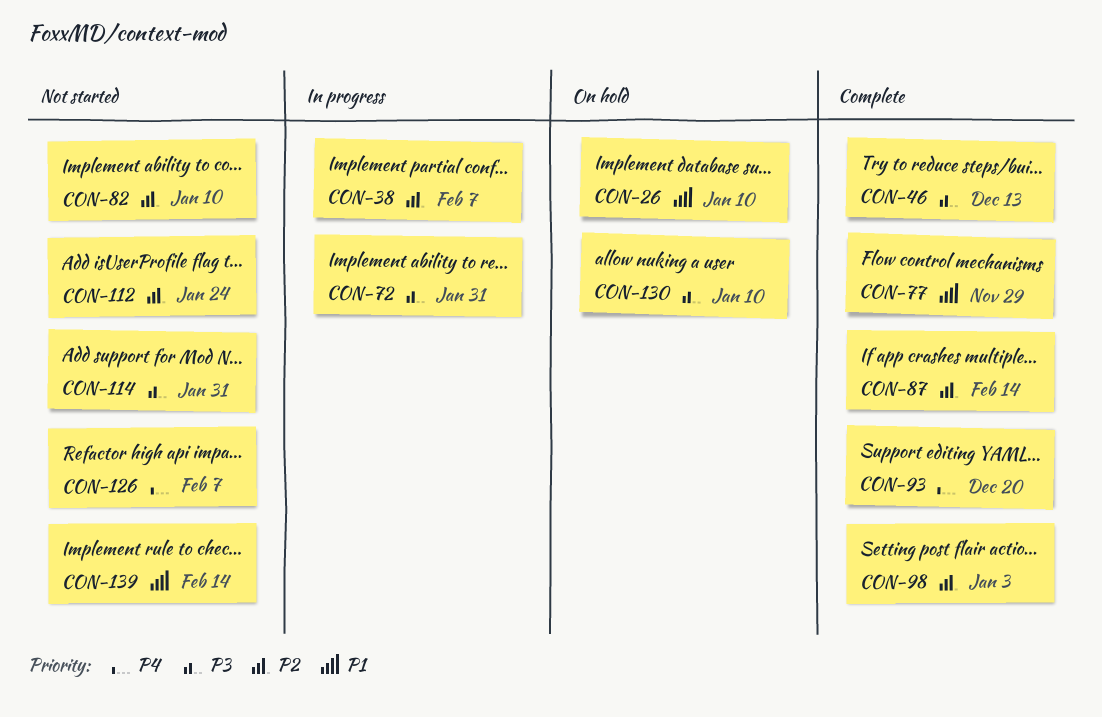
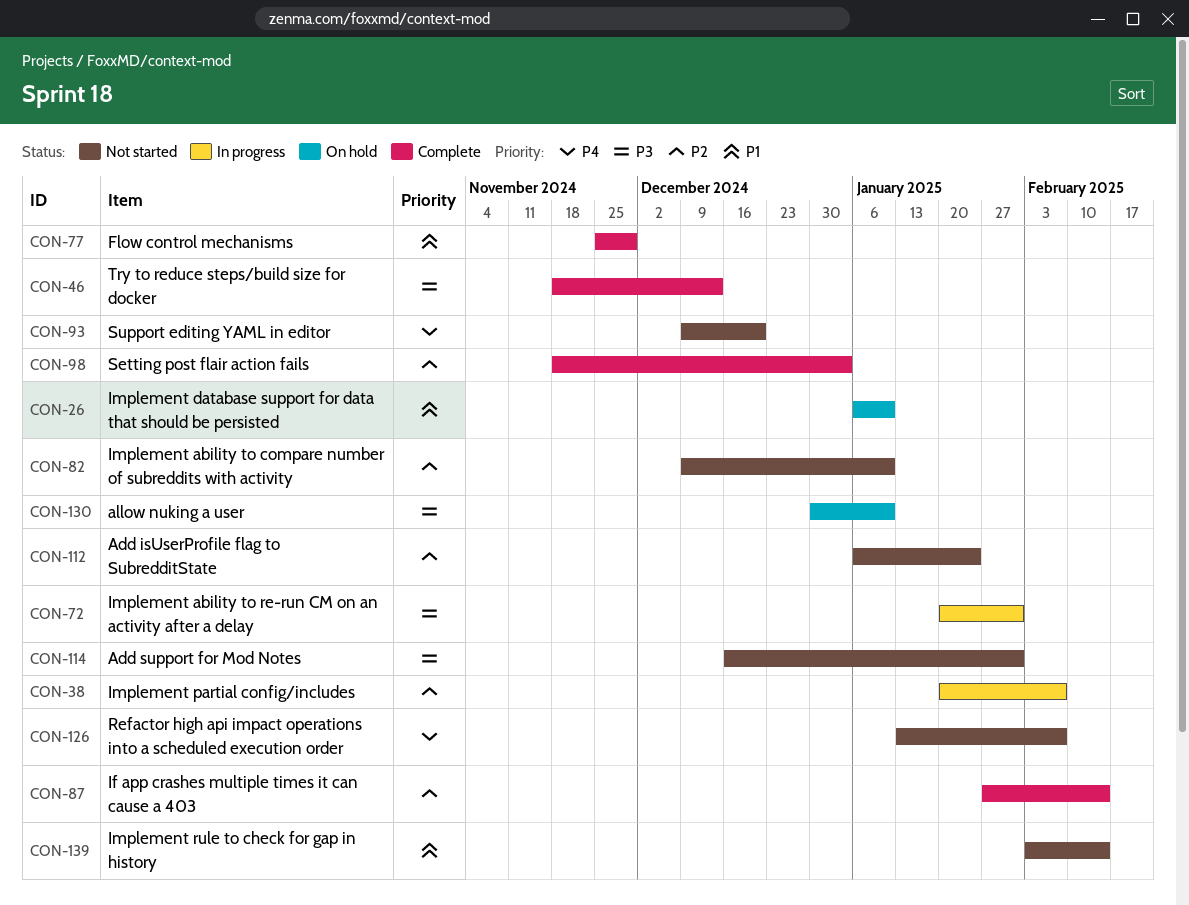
CON-93, status: Complete -> Not started

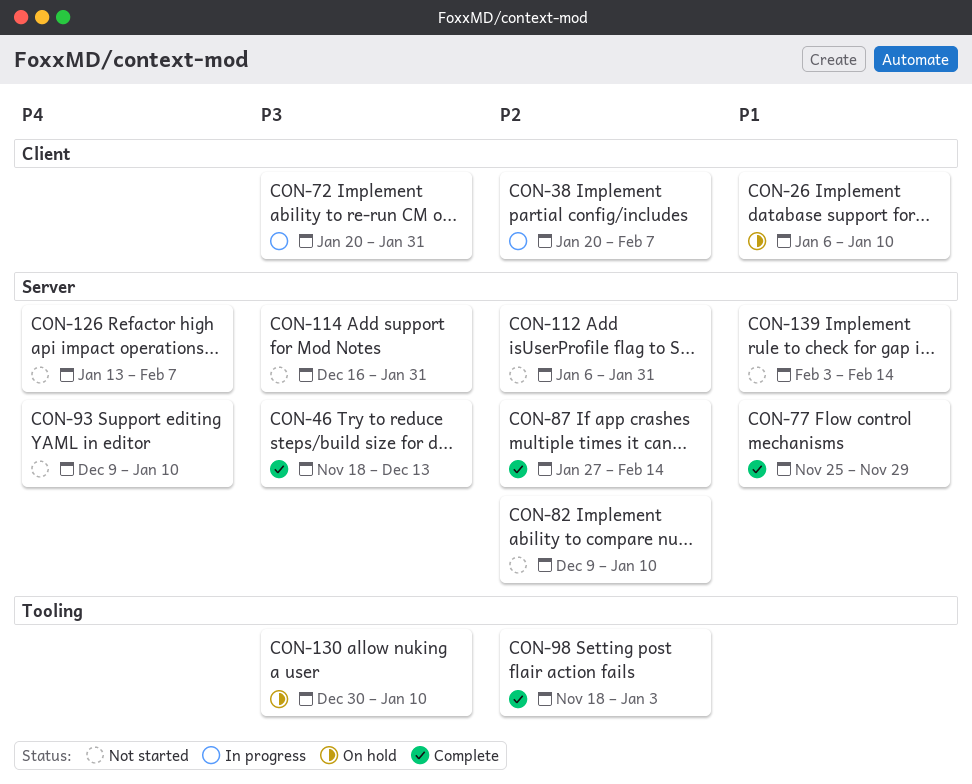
CON-93, due: Dec 20 -> Jan 10
CON-112, due: Jan 24 -> Jan 31

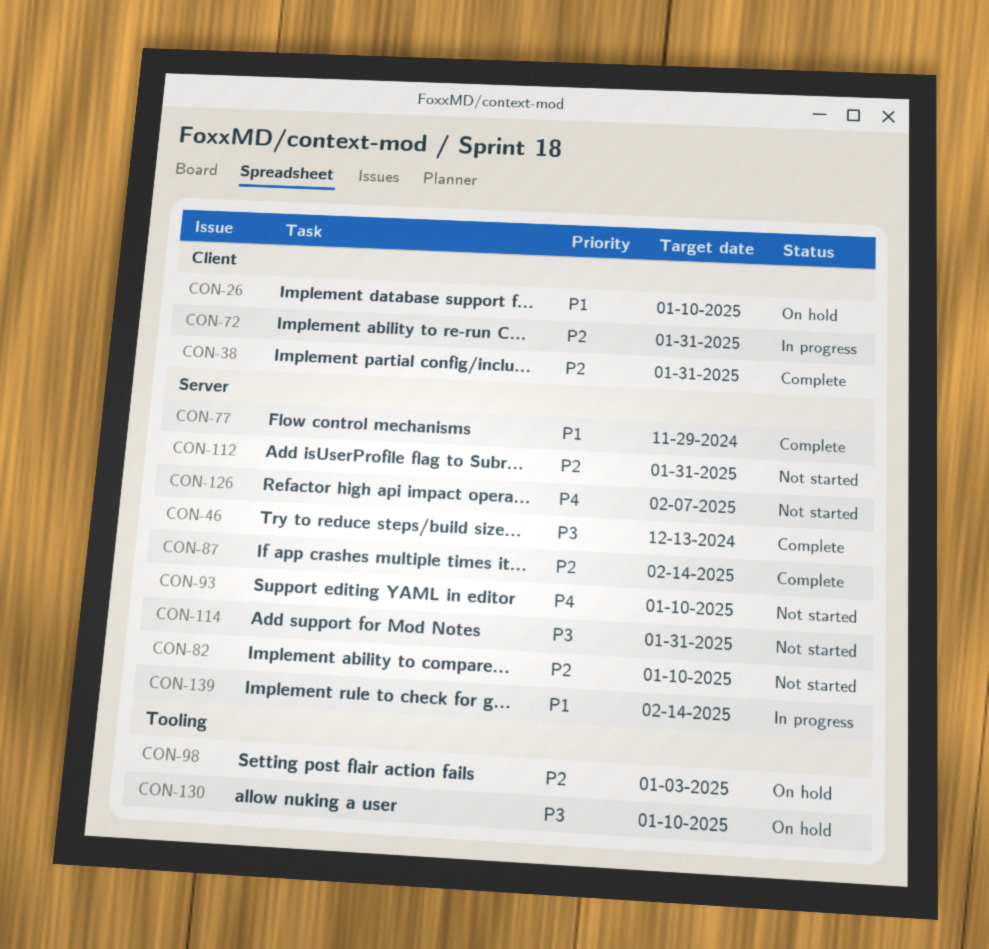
CON-38, status: In progress -> Complete
CON-38, due: Feb 7 -> Jan 31
CON-72, priority: P3 -> P2
CON-98, status: Complete -> On hold
CON-139, status: Not started -> In progress

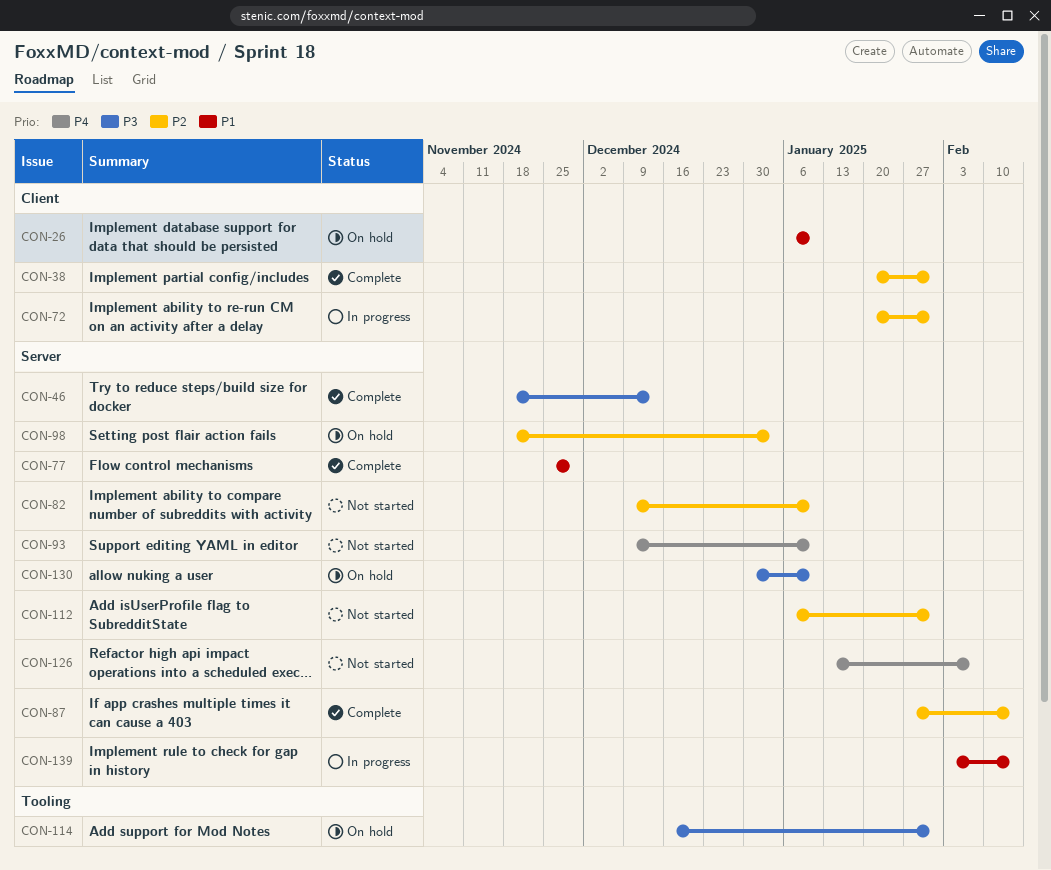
CON-98, label: Tooling -> Server
CON-114, status: Not started -> On hold
CON-114, label: Server -> Tooling
CON-130, label: Tooling -> Server

